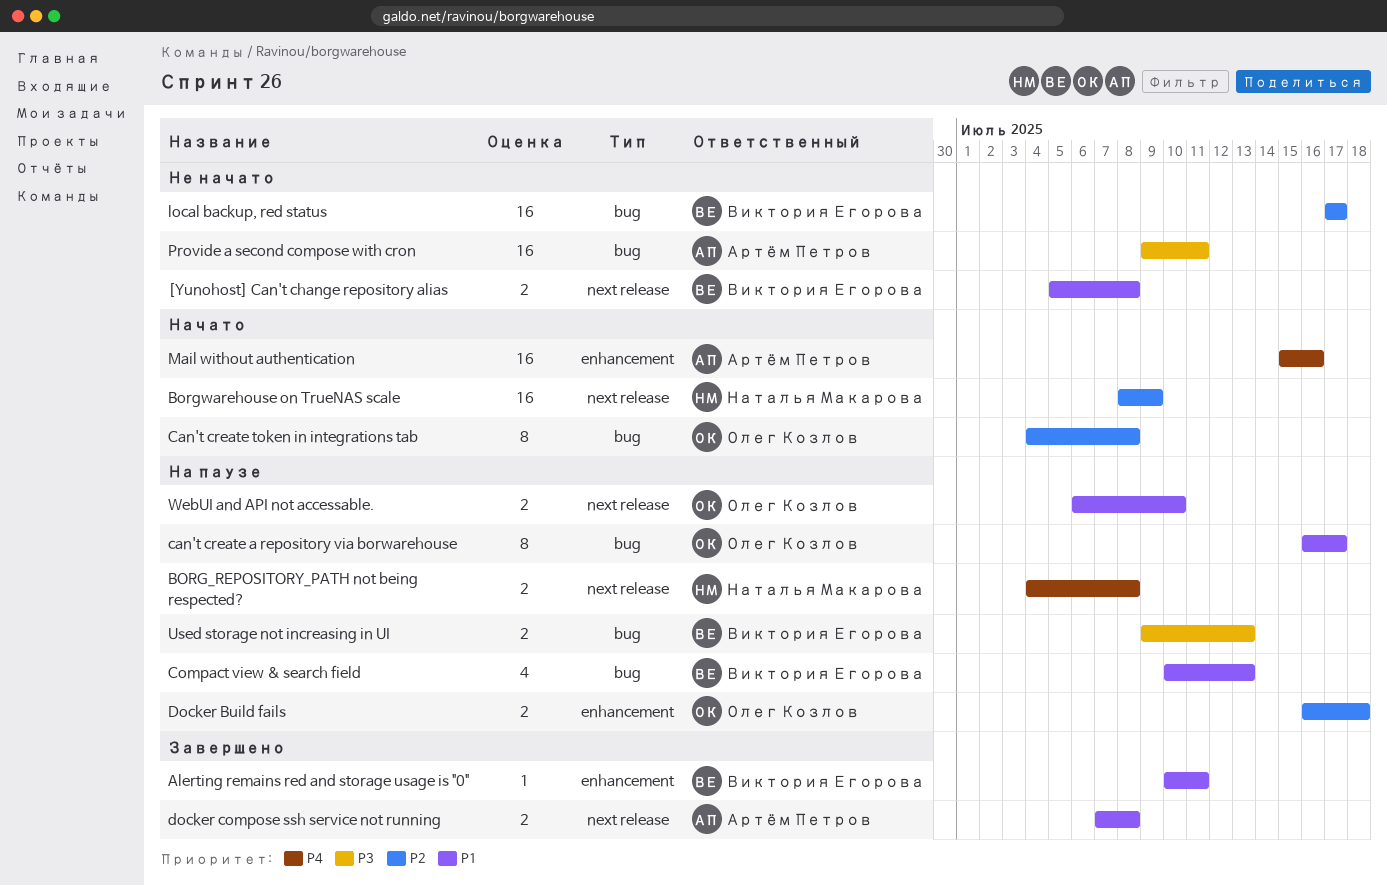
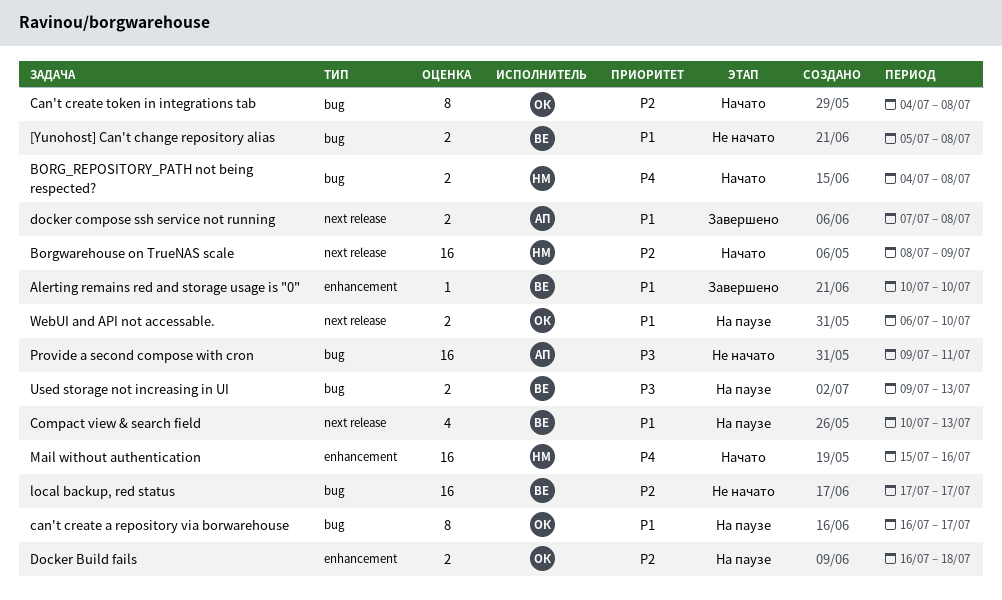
[Yunohost] Can't change repository alias, label: next release -> bug
Alerting remains red and storage usage is "0", due: Jul 11 -> Jul 10
BORG_REPOSITORY_PATH not being respected?, status: На паузе -> Начато
BORG_REPOSITORY_PATH not being respected?, label: next release -> bug
Compact view & search field, label: bug -> next release
Mail without authentication, owner: Артём Петров -> Наталья Макарова

